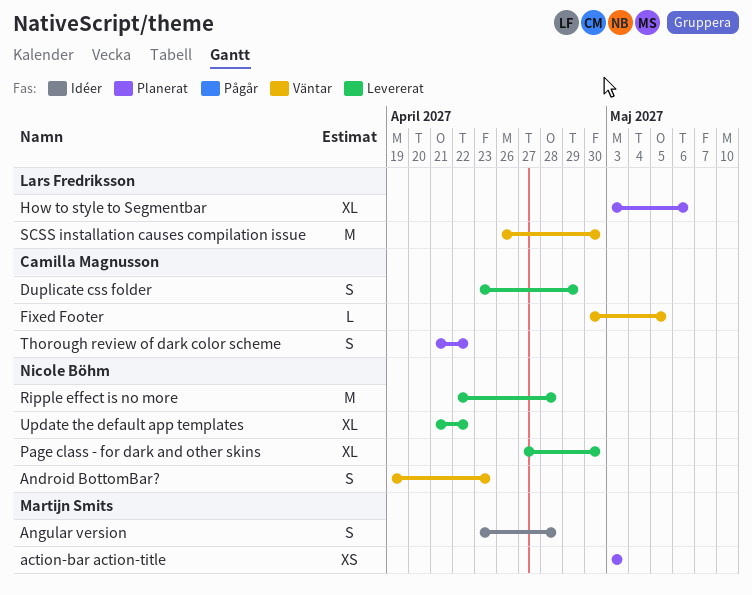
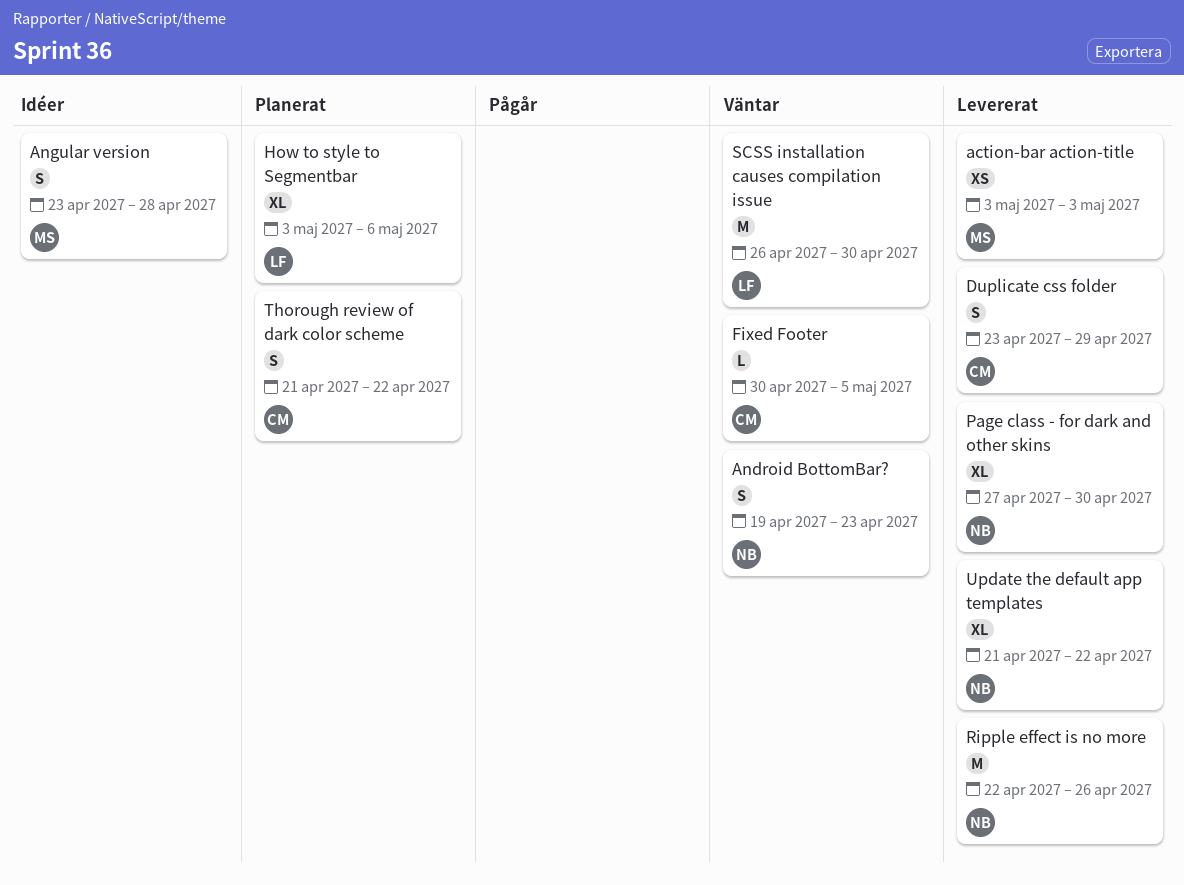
action-bar action-title, status: Planerat -> Levererat
Ripple effect is no more, due: Apr 28 -> Apr 26

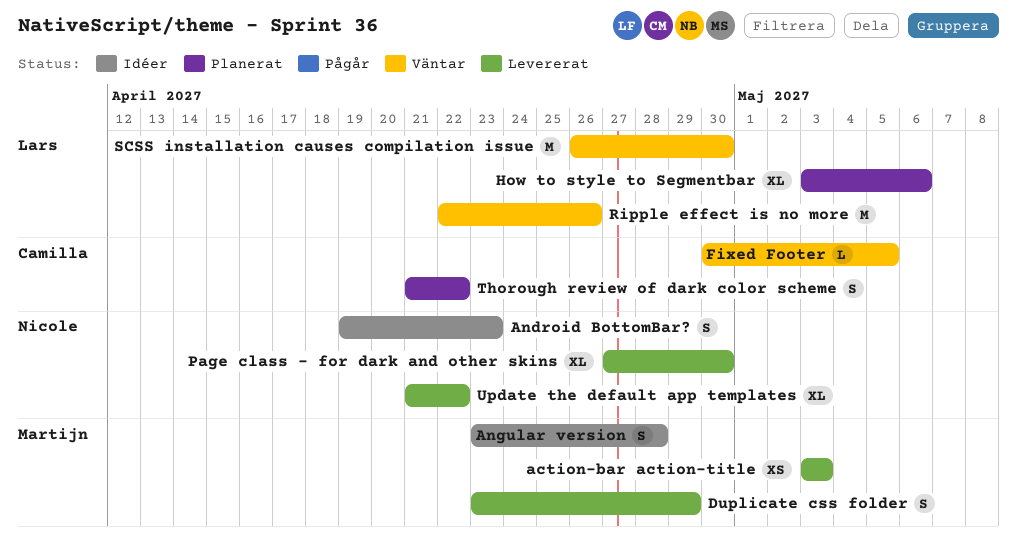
Android BottomBar?, status: Väntar -> Idéer
Duplicate css folder, owner: Camilla -> Martijn
Ripple effect is no more, status: Levererat -> Väntar
Ripple effect is no more, owner: Nicole -> Lars

